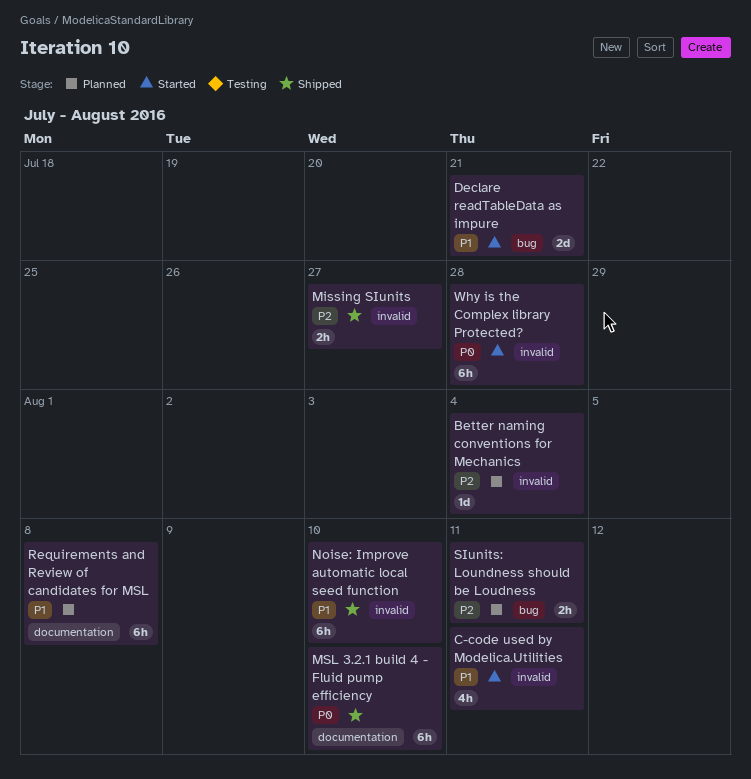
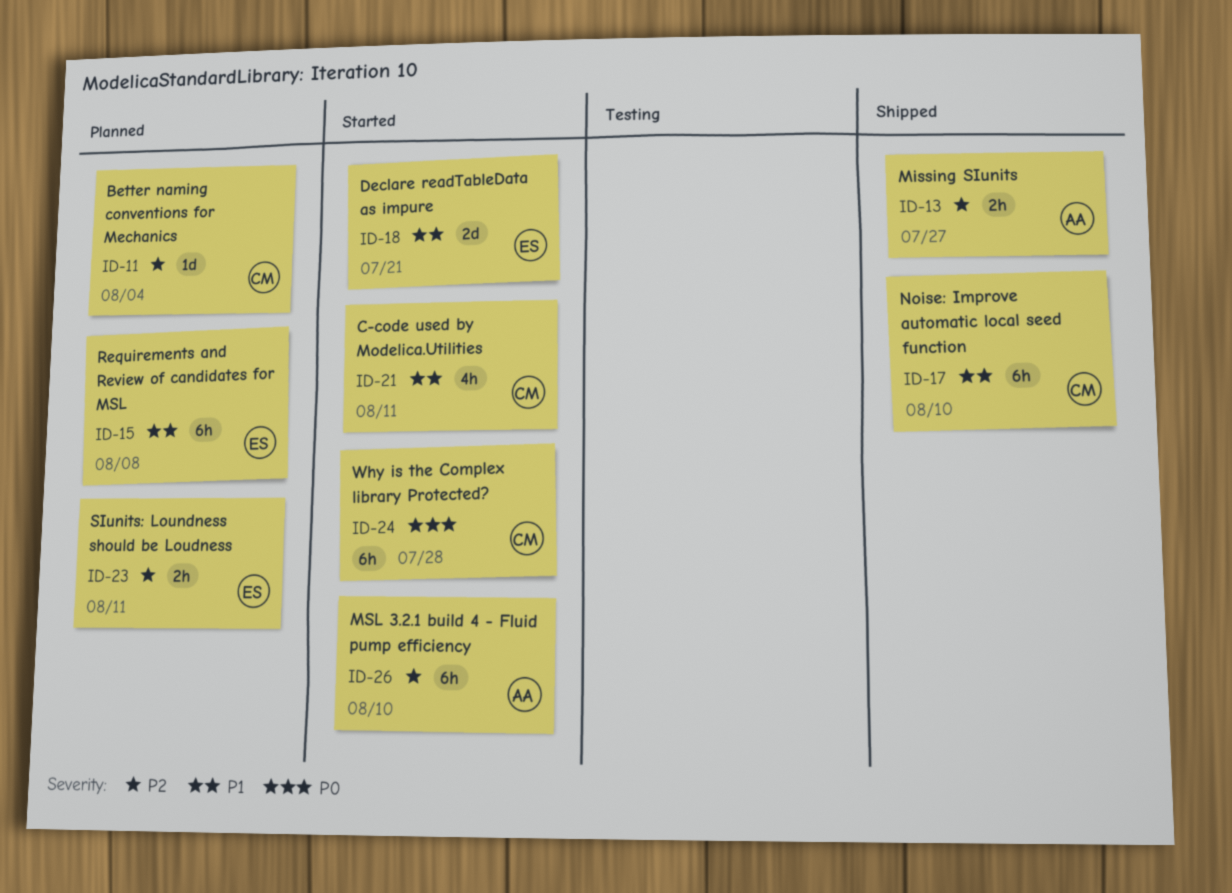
MSL 3.2.1 build 4 - Fluid pump efficiency, status: Shipped -> Started
MSL 3.2.1 build 4 - Fluid pump efficiency, priority: P0 -> P2

